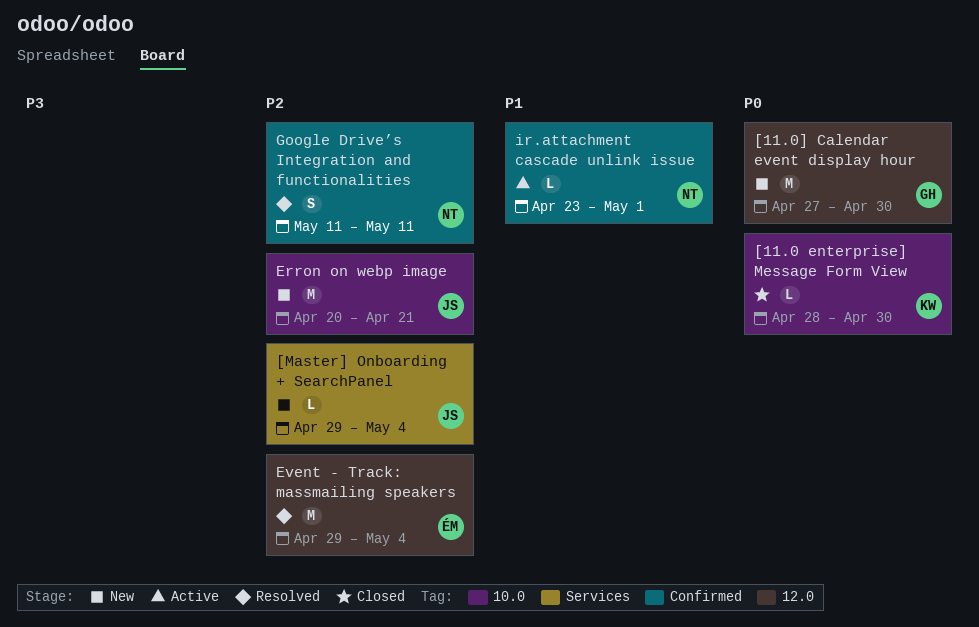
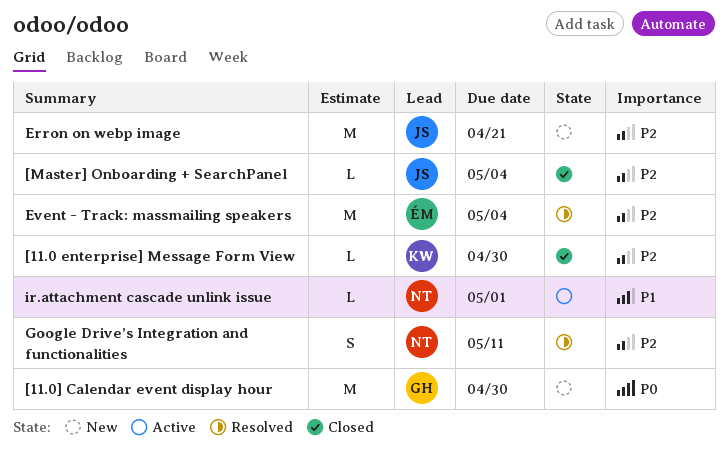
[11.0 enterprise] Message Form View, priority: P0 -> P2
[Master] Onboarding + SearchPanel, status: New -> Closed

